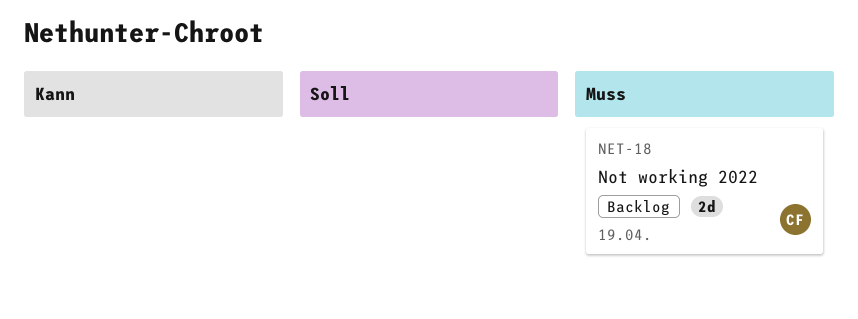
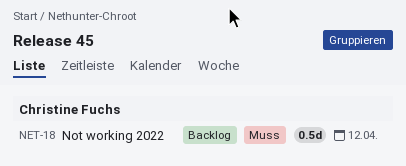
NET-18, estimate: 2d -> 0.5d
NET-18, due: Apr 19 -> Apr 12

